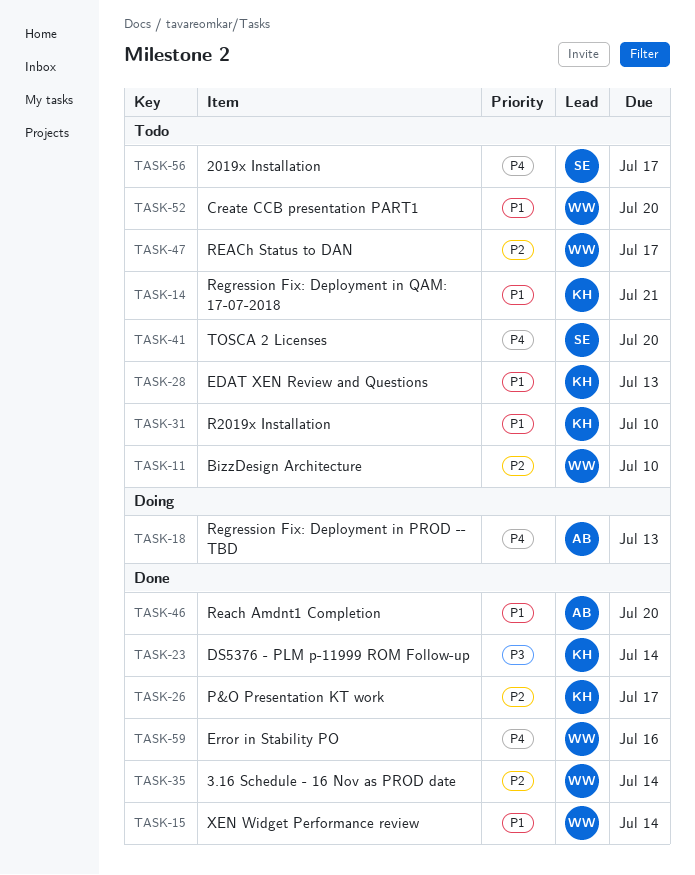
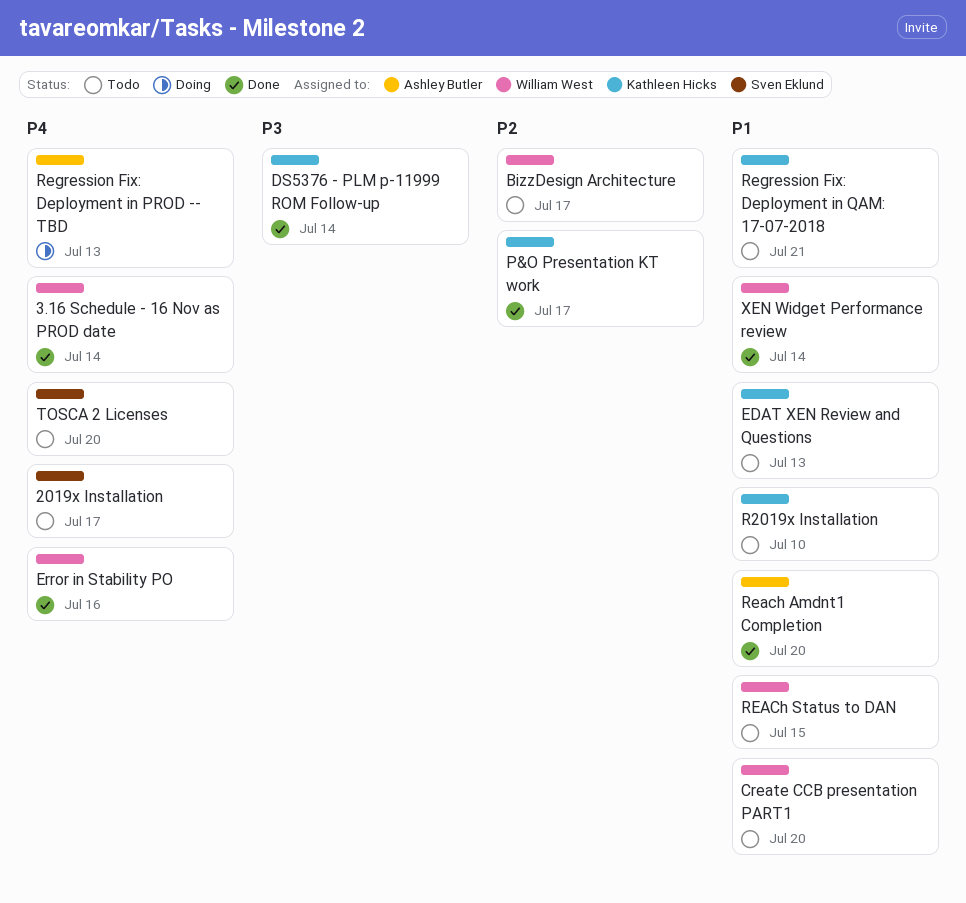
3.16 Schedule - 16 Nov as PROD date, priority: P2 -> P4
BizzDesign Architecture, due: Jul 10 -> Jul 17
REACh Status to DAN, priority: P2 -> P1
REACh Status to DAN, due: Jul 17 -> Jul 15

